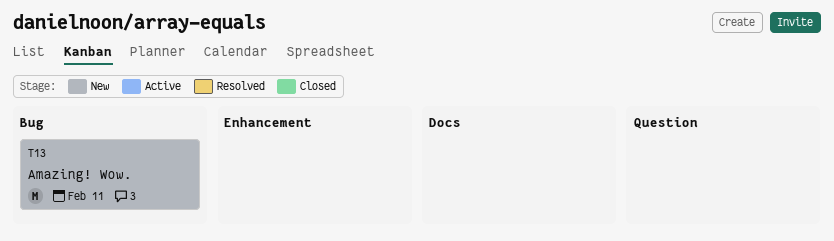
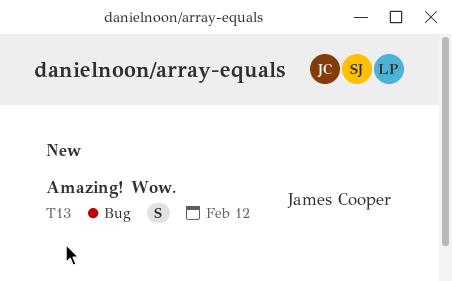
T13, estimate: M -> S
T13, due: Feb 11 -> Feb 12

